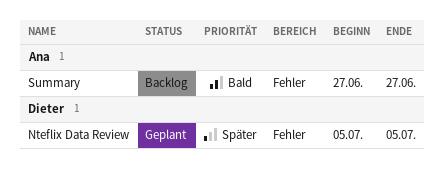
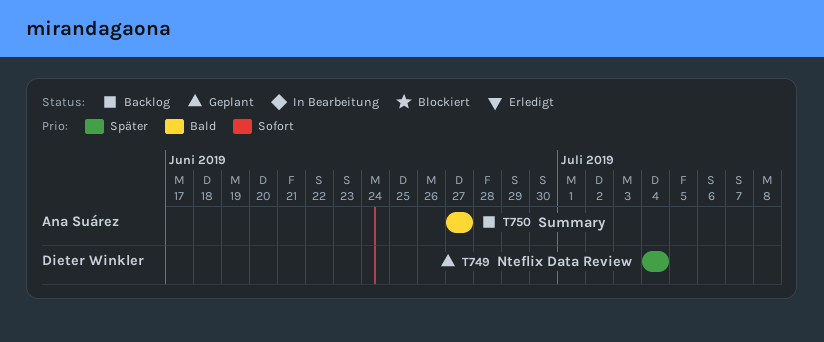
Nteflix Data Review, start: Jul 5 -> Jul 4
Nteflix Data Review, due: Jul 5 -> Jul 4

